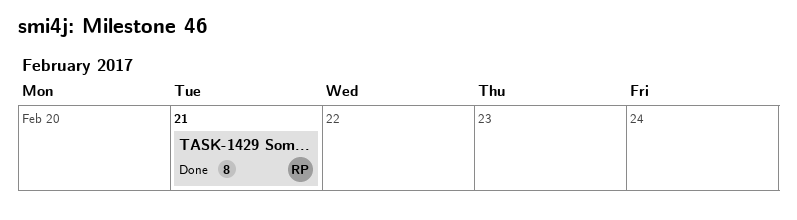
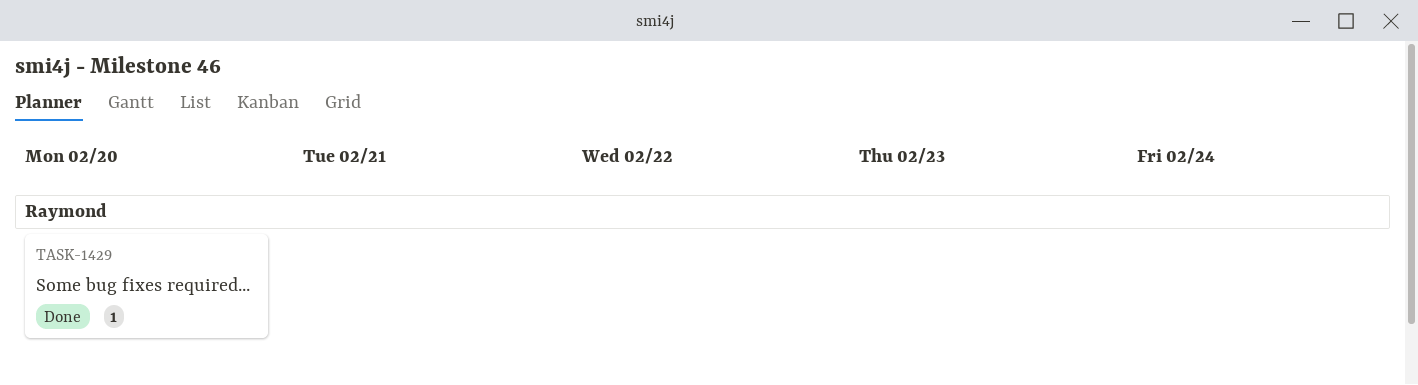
TASK-1429, estimate: 8 -> 1
TASK-1429, due: Feb 21 -> Feb 20

